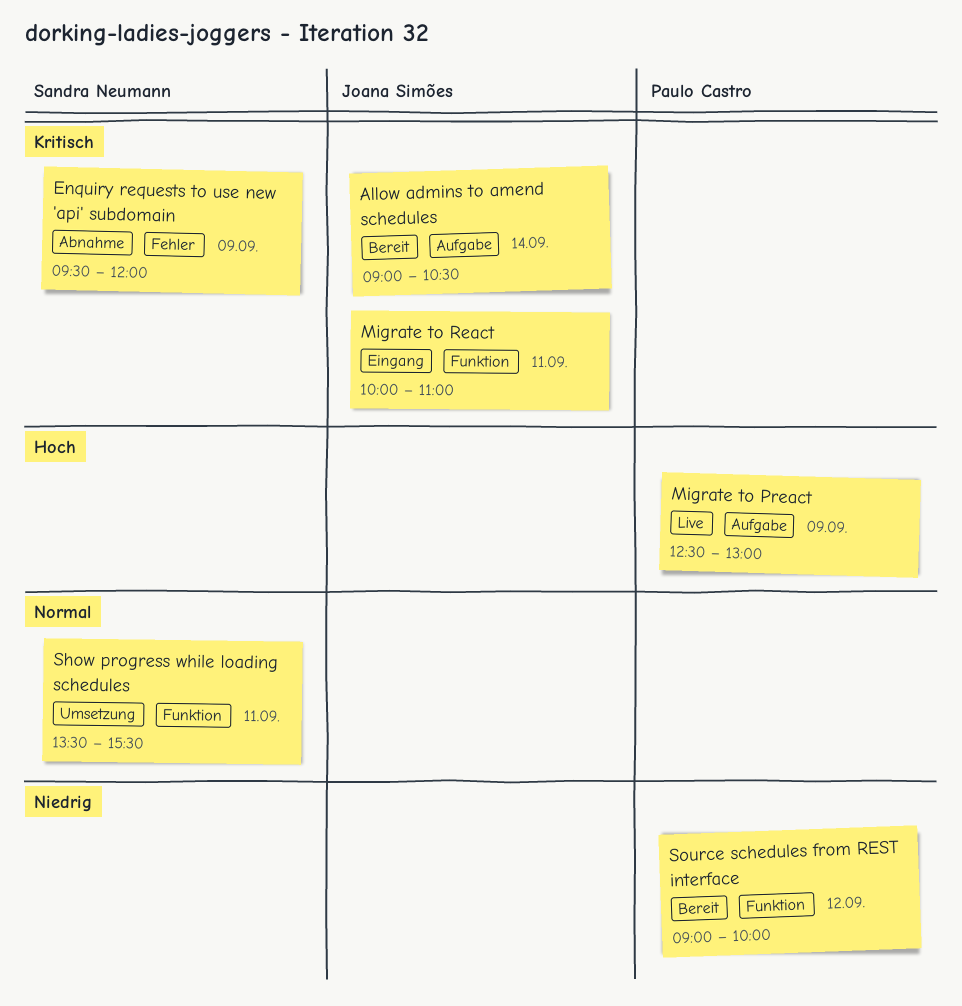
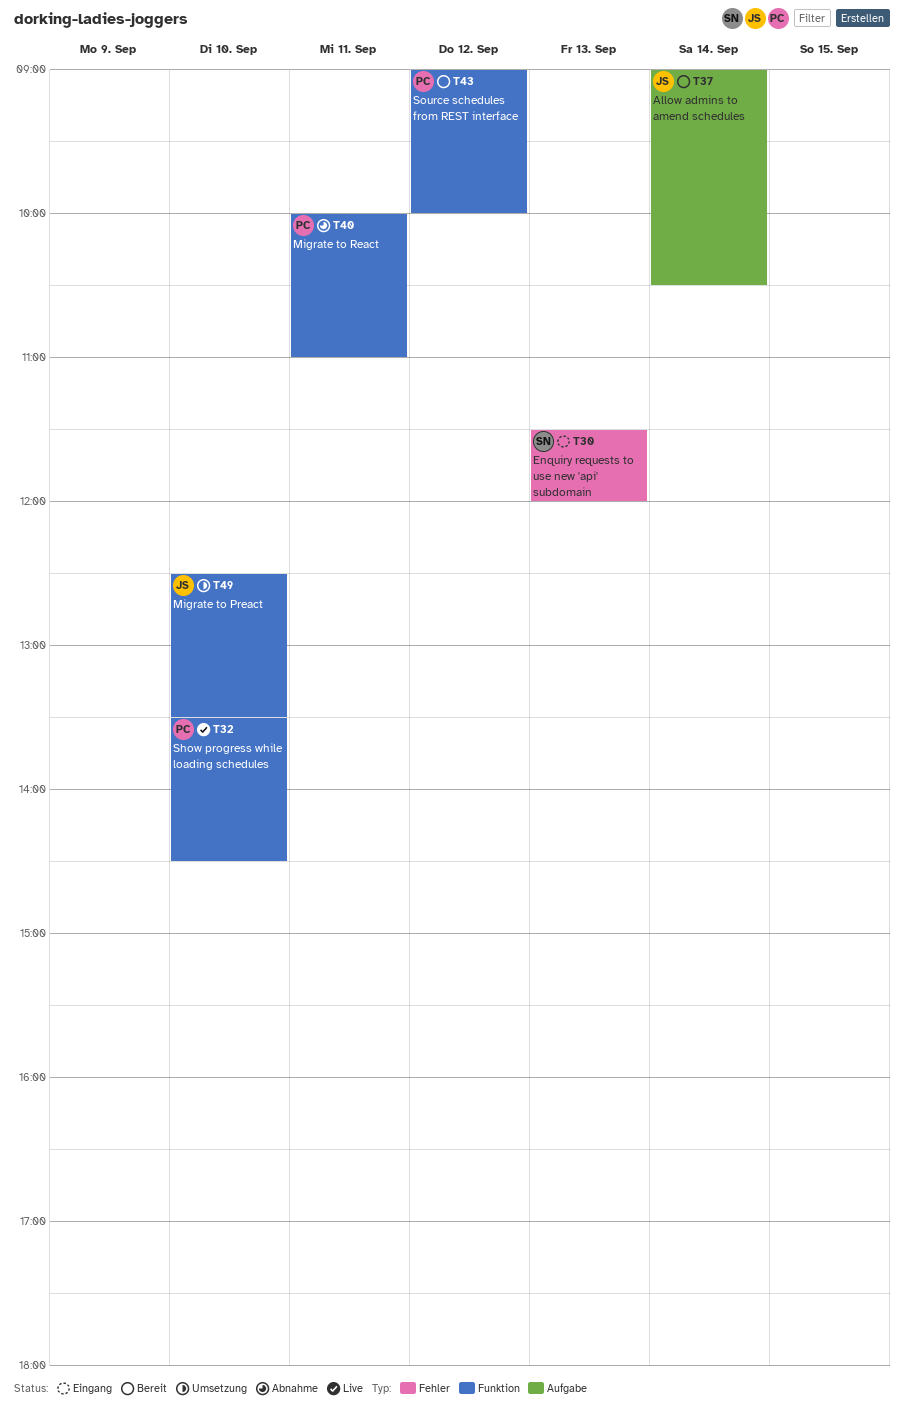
Enquiry requests to use new 'api' subdomain, status: Abnahme -> Eingang
Enquiry requests to use new 'api' subdomain, day: Sep 9 -> Sep 13
Enquiry requests to use new 'api' subdomain, begins: 09:30 -> 11:30
Migrate to Preact, status: Live -> Umsetzung
Migrate to Preact, owner: Paulo Castro -> Joana Simões
Migrate to Preact, label: Aufgabe -> Funktion
Migrate to Preact, day: Sep 9 -> Sep 10
Migrate to Preact, ends: 13:00 -> 13:30
Migrate to React, status: Eingang -> Abnahme
Migrate to React, owner: Joana Simões -> Paulo Castro
Show progress while loading schedules, status: Umsetzung -> Live
Show progress while loading schedules, owner: Sandra Neumann -> Paulo Castro
Show progress while loading schedules, day: Sep 11 -> Sep 10
Show progress while loading schedules, ends: 15:30 -> 14:30

